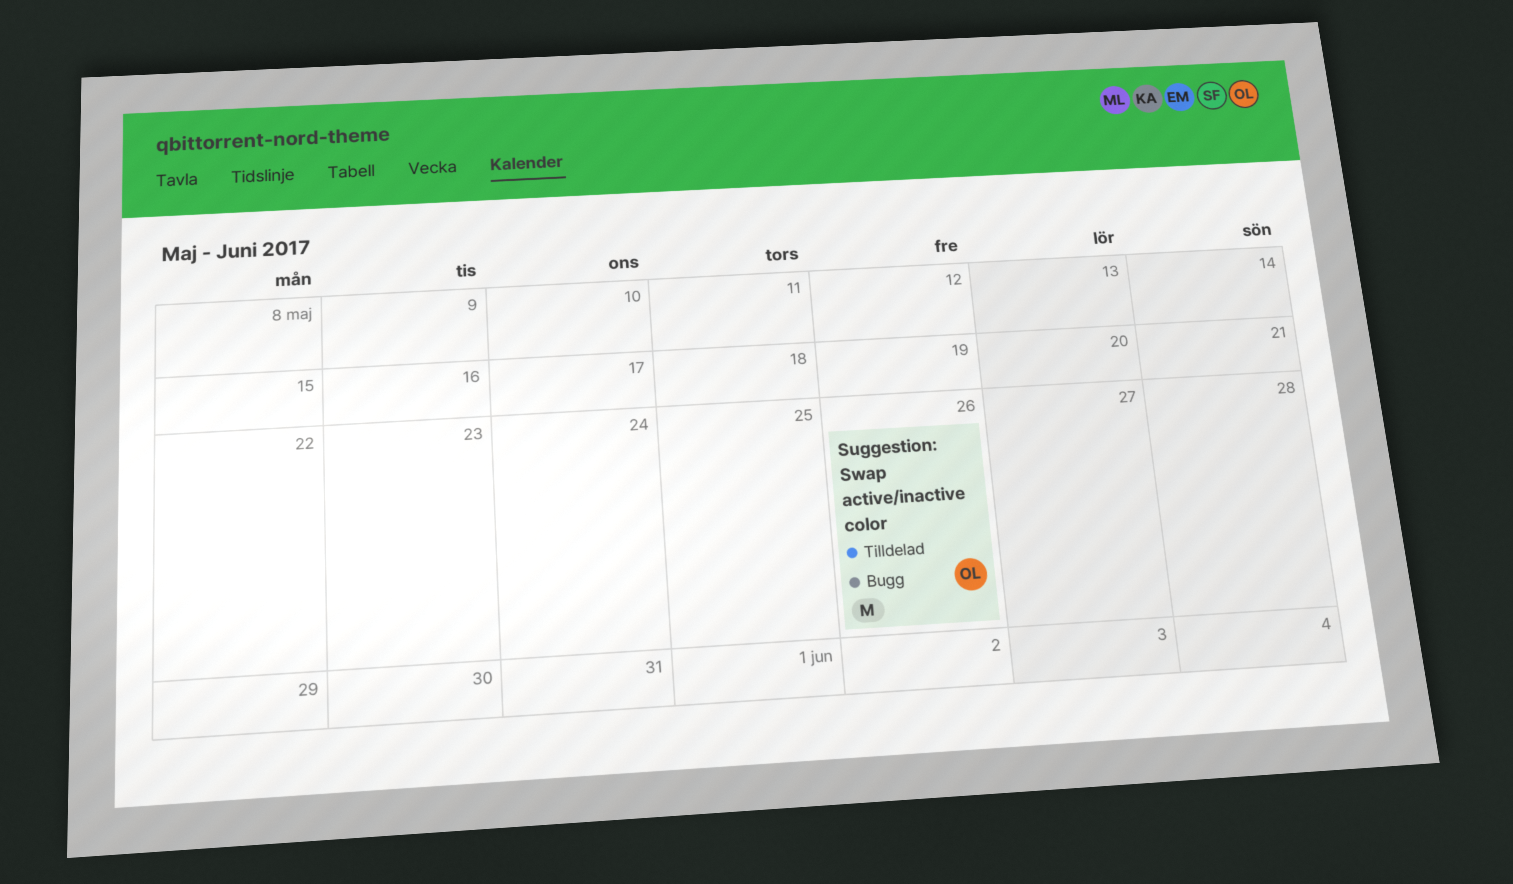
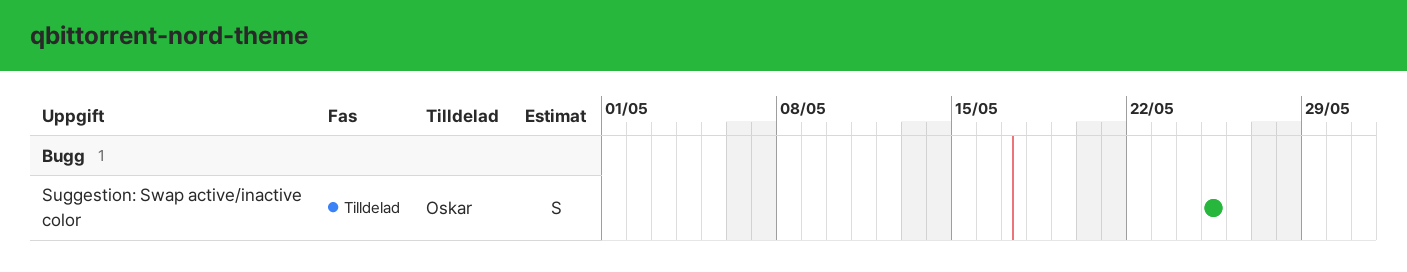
Suggestion: Swap active/inactive color, estimate: M -> S
Suggestion: Swap active/inactive color, due: May 26 -> May 25

